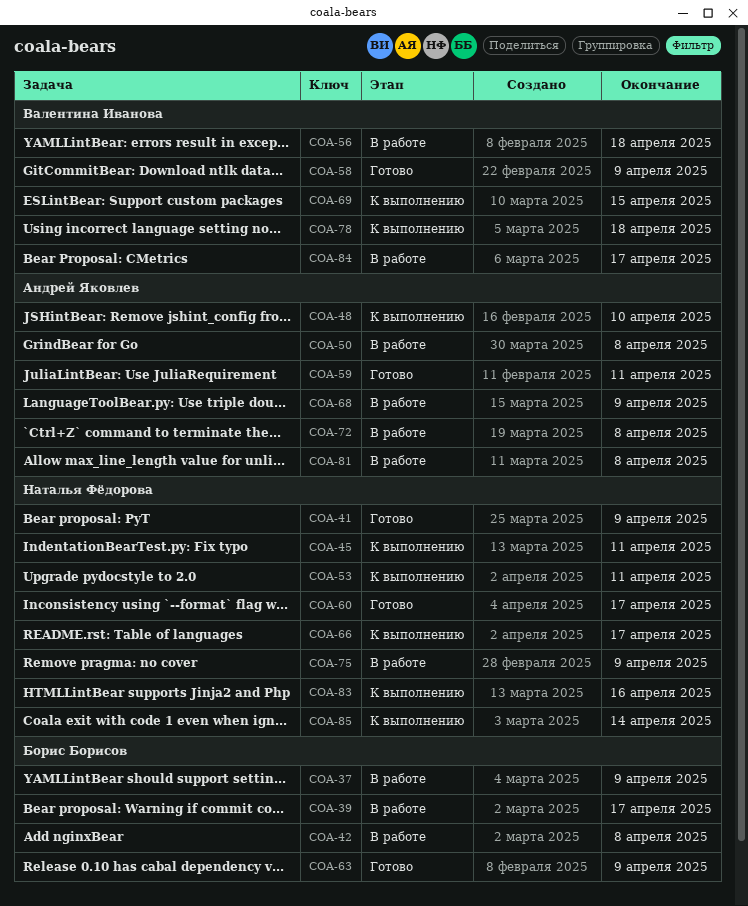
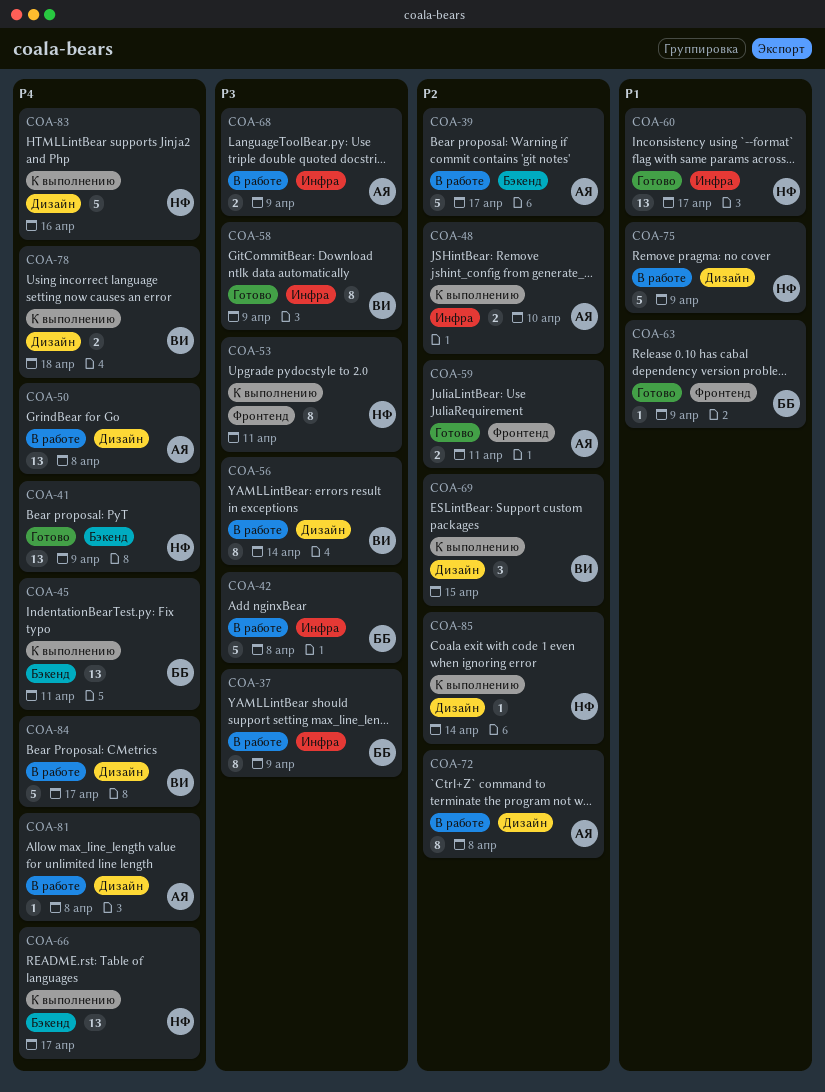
COA-39, owner: Борис Борисов -> Андрей Яковлев
COA-45, owner: Наталья Фёдорова -> Борис Борисов
COA-56, due: Apr 18 -> Apr 14

